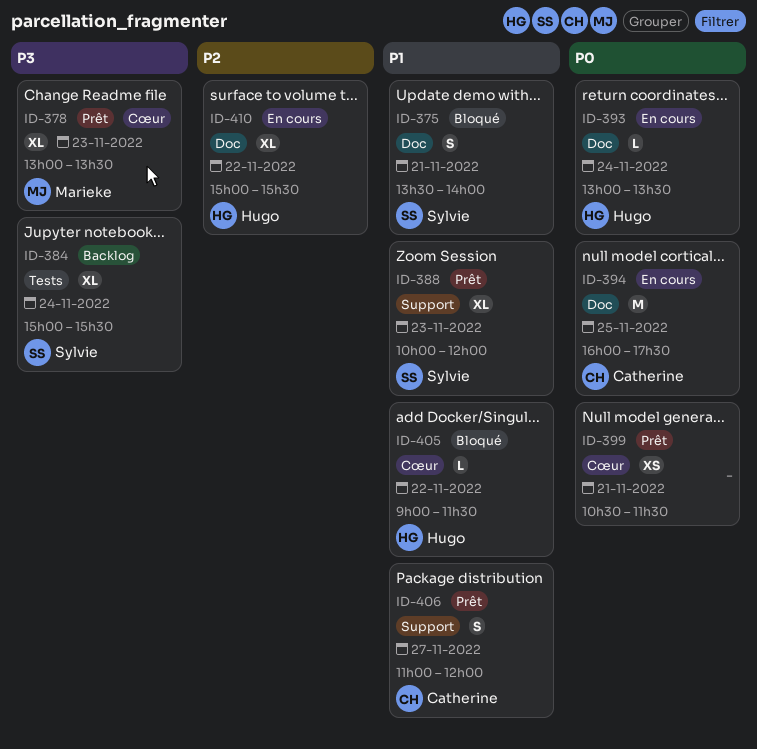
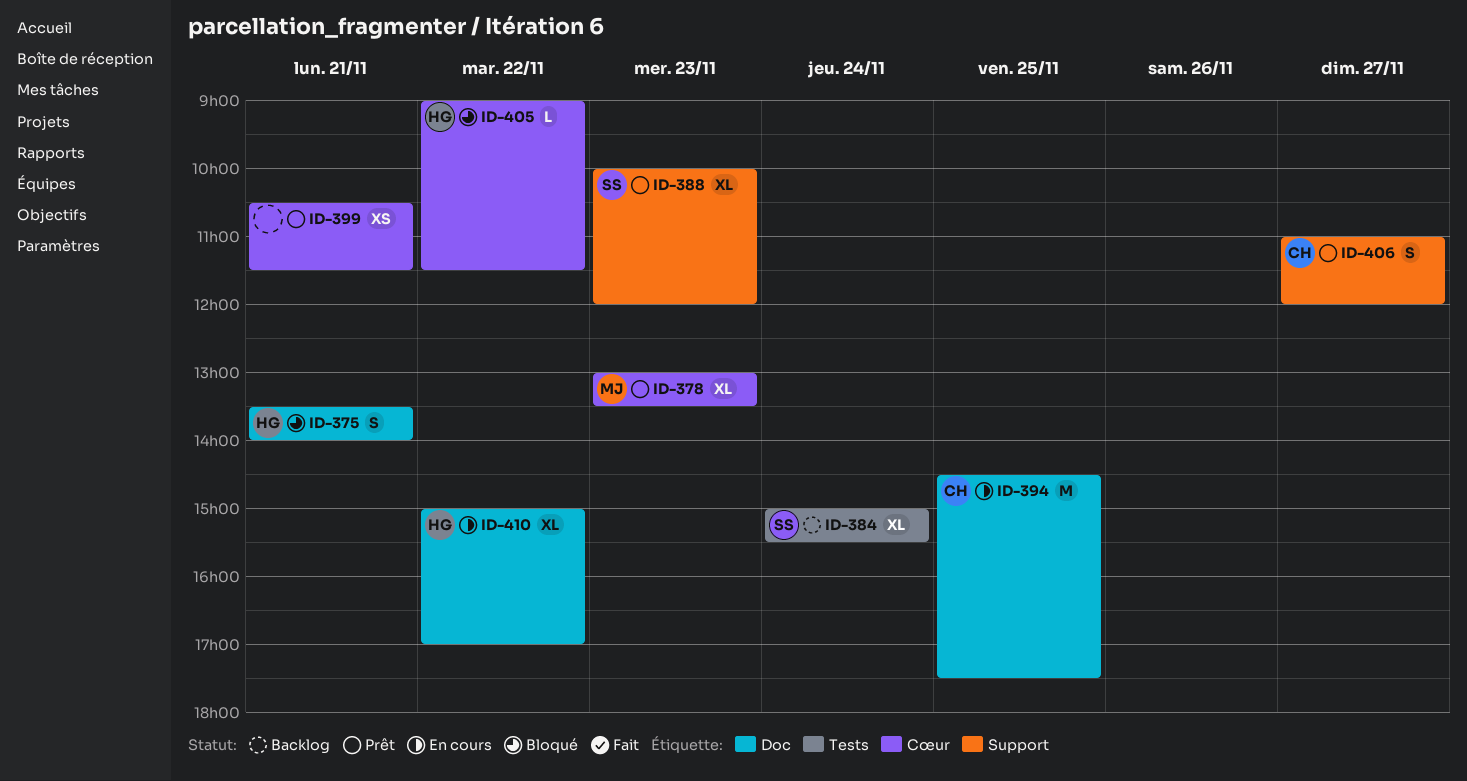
ID-375, owner: Sylvie -> Hugo
ID-393: present -> none
ID-394, begins: 16:00 -> 14:30
ID-410, ends: 15:30 -> 17:00

